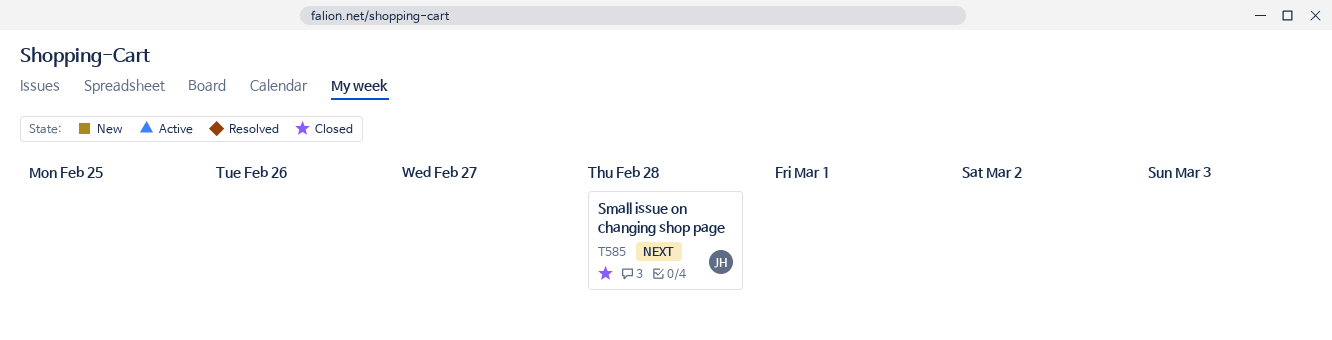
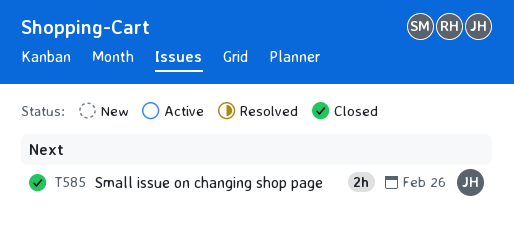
T585, due: Feb 28 -> Feb 26

